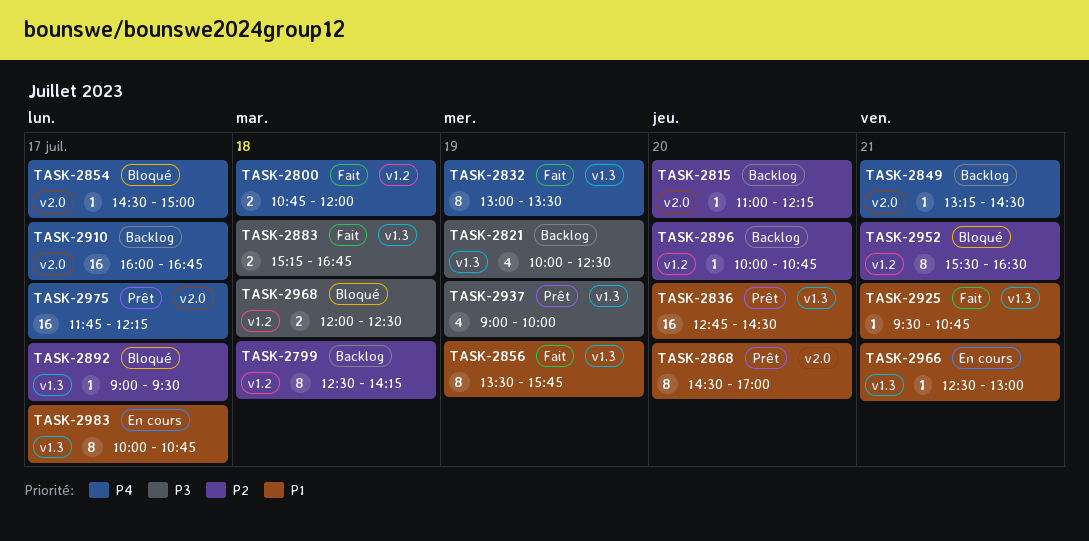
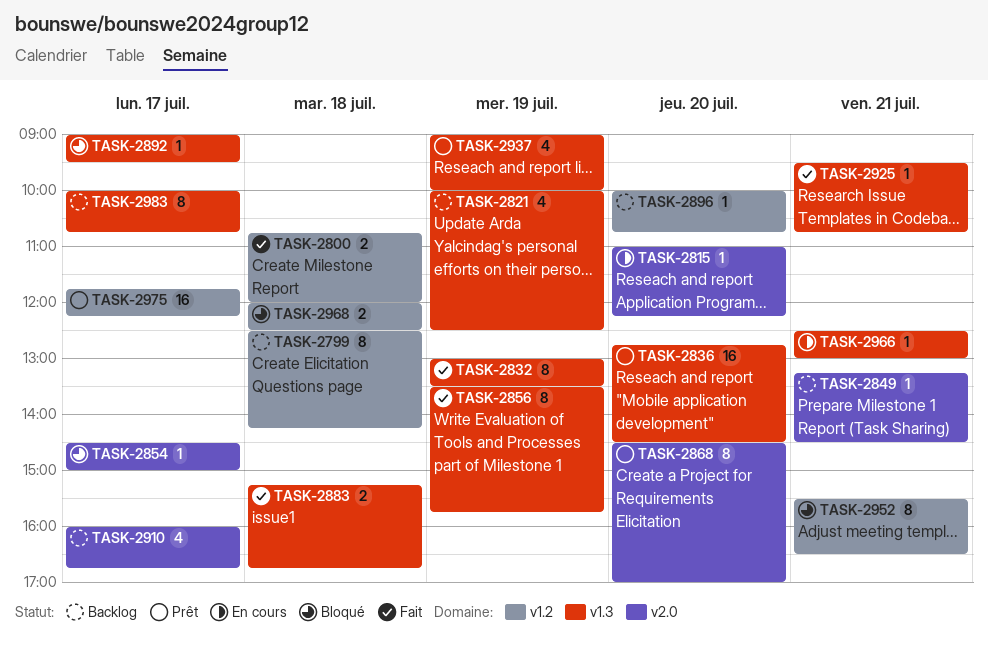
TASK-2815, status: Backlog -> En cours
TASK-2910, estimate: 16 -> 4
TASK-2975, label: v2.0 -> v1.2
TASK-2983, status: En cours -> Backlog

